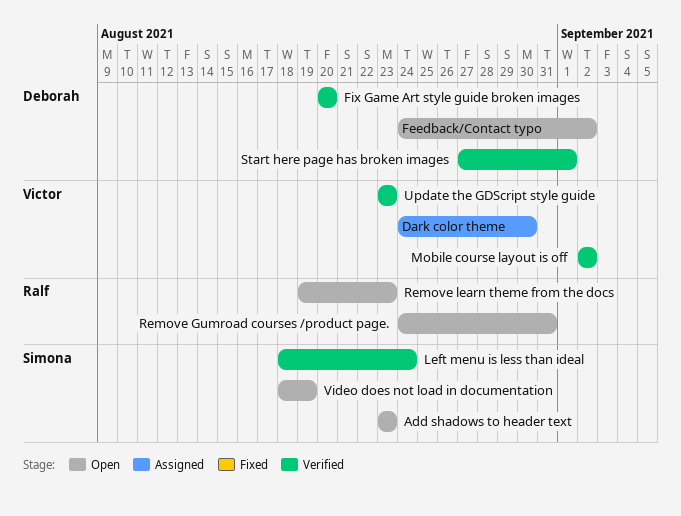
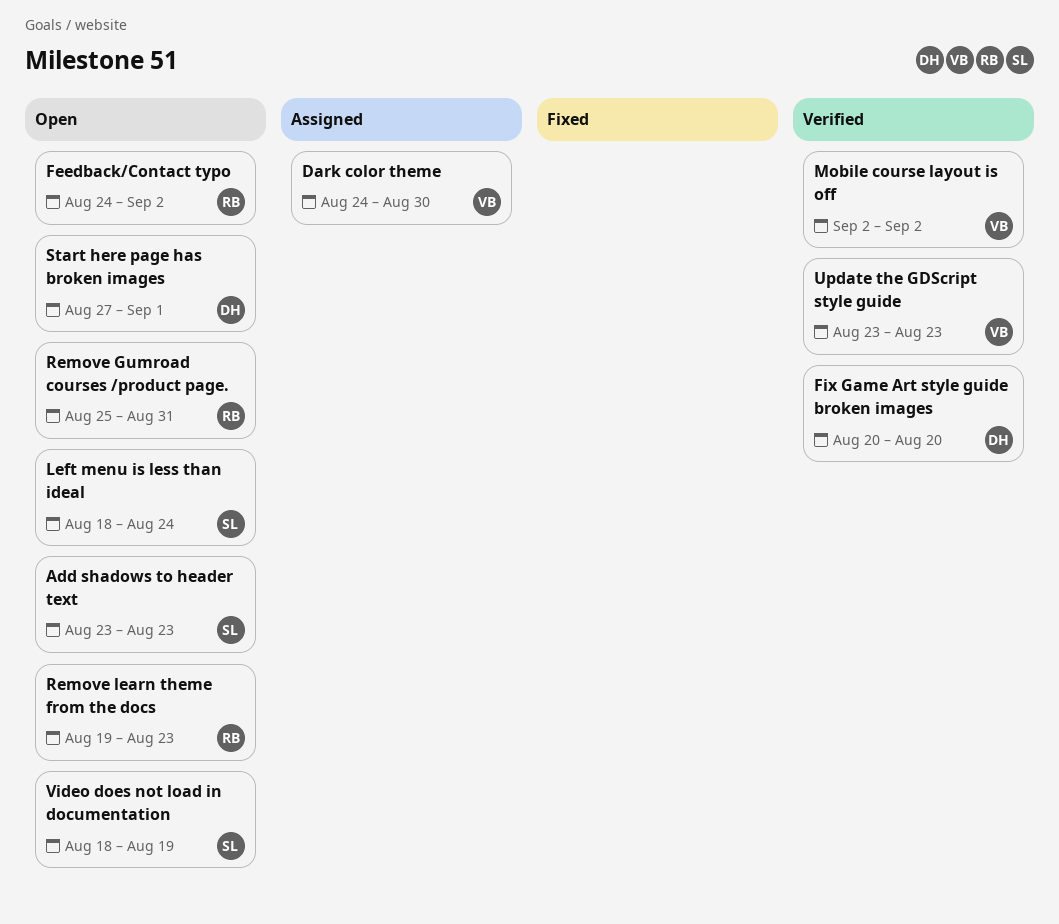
Feedback/Contact typo, owner: Deborah -> Ralf
Left menu is less than ideal, status: Verified -> Open
Remove Gumroad courses /product page., start: Aug 24 -> Aug 25
Start here page has broken images, status: Verified -> Open

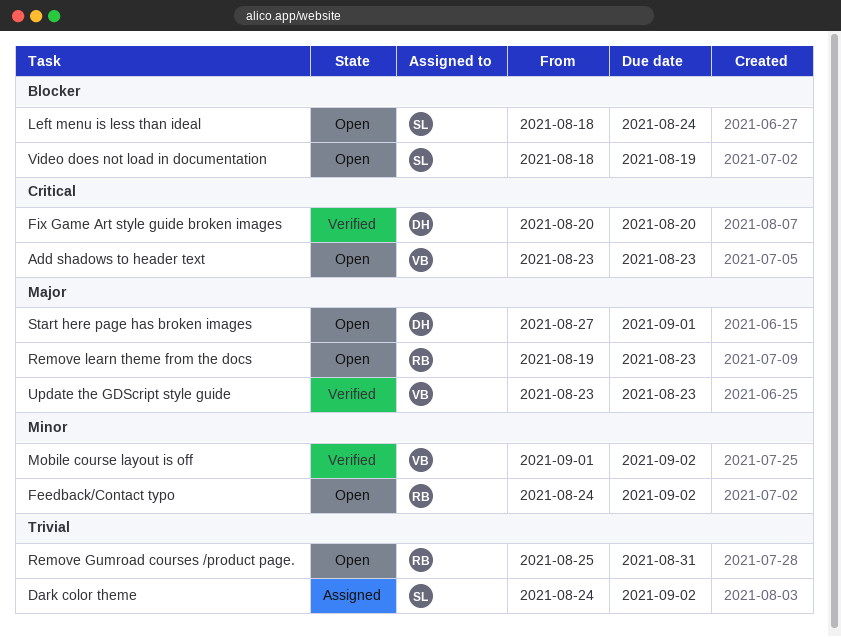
Add shadows to header text, owner: SL -> VB
Dark color theme, owner: VB -> SL
Dark color theme, due: Aug 30 -> Sep 2
Mobile course layout is off, start: Sep 2 -> Sep 1

